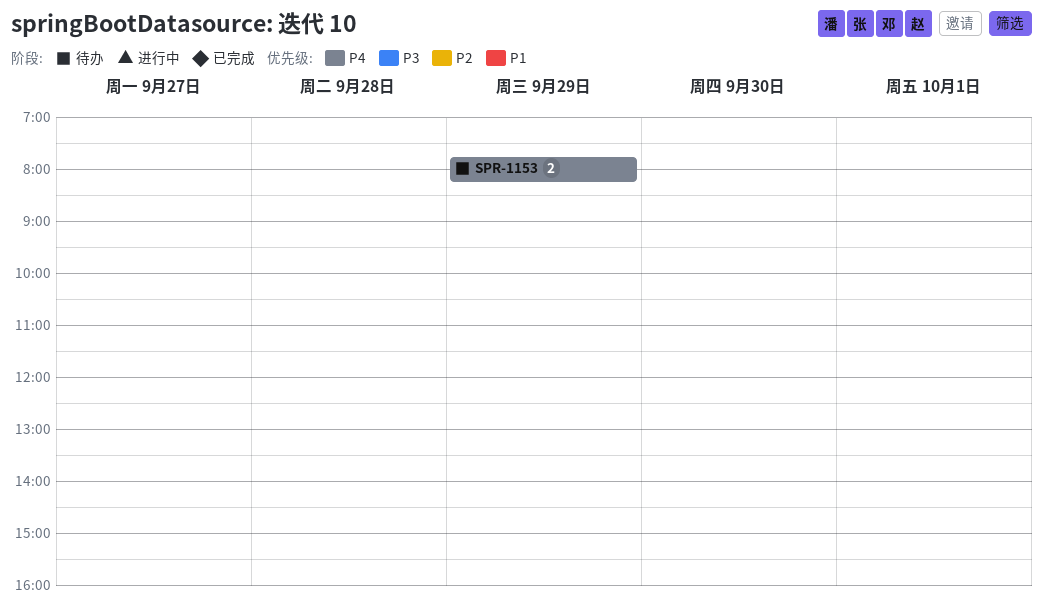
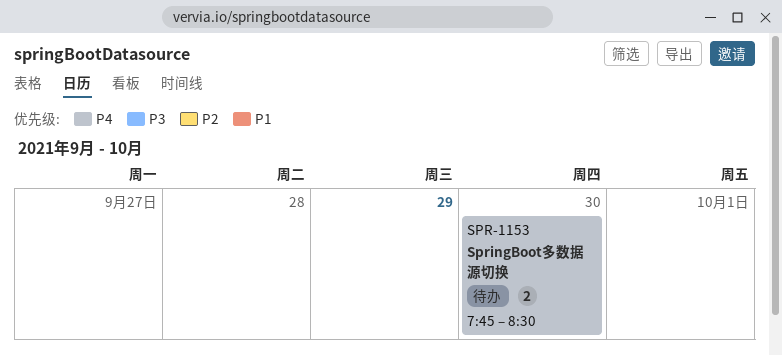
SPR-1153, day: Sep 29 -> Sep 30
SPR-1153, ends: 08:15 -> 08:30

